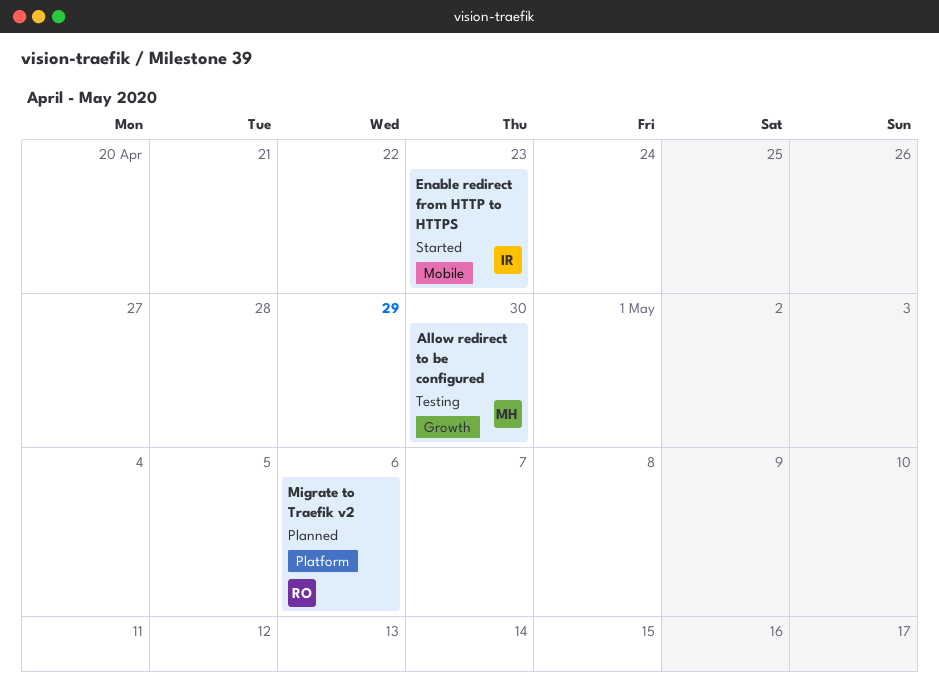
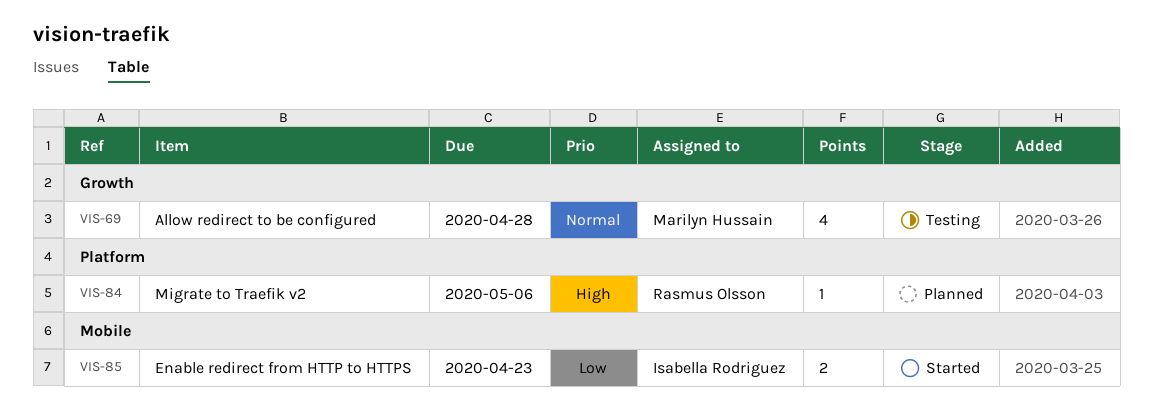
Allow redirect to be configured, due: Apr 30 -> Apr 28

